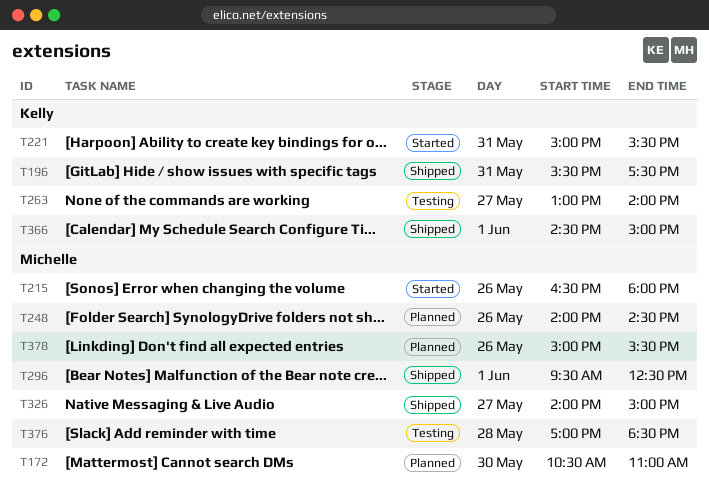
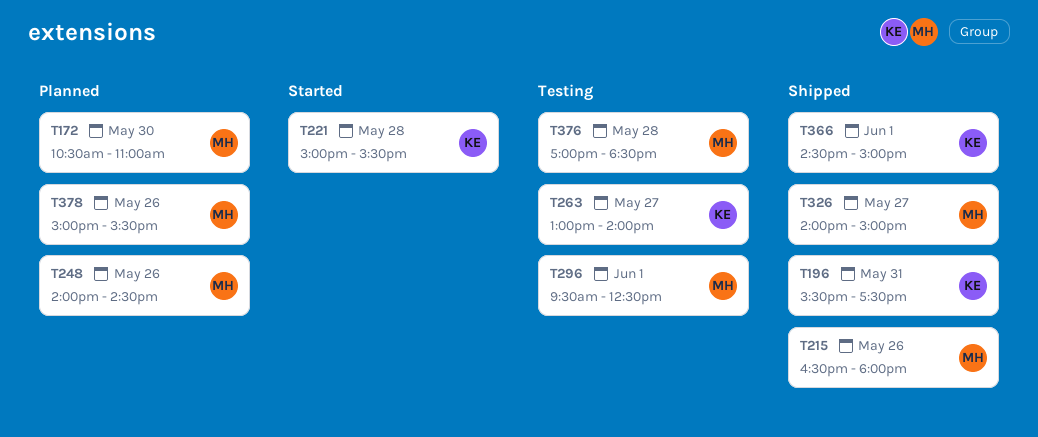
T215, status: Started -> Shipped
T221, day: May 31 -> May 28
T296, status: Shipped -> Testing

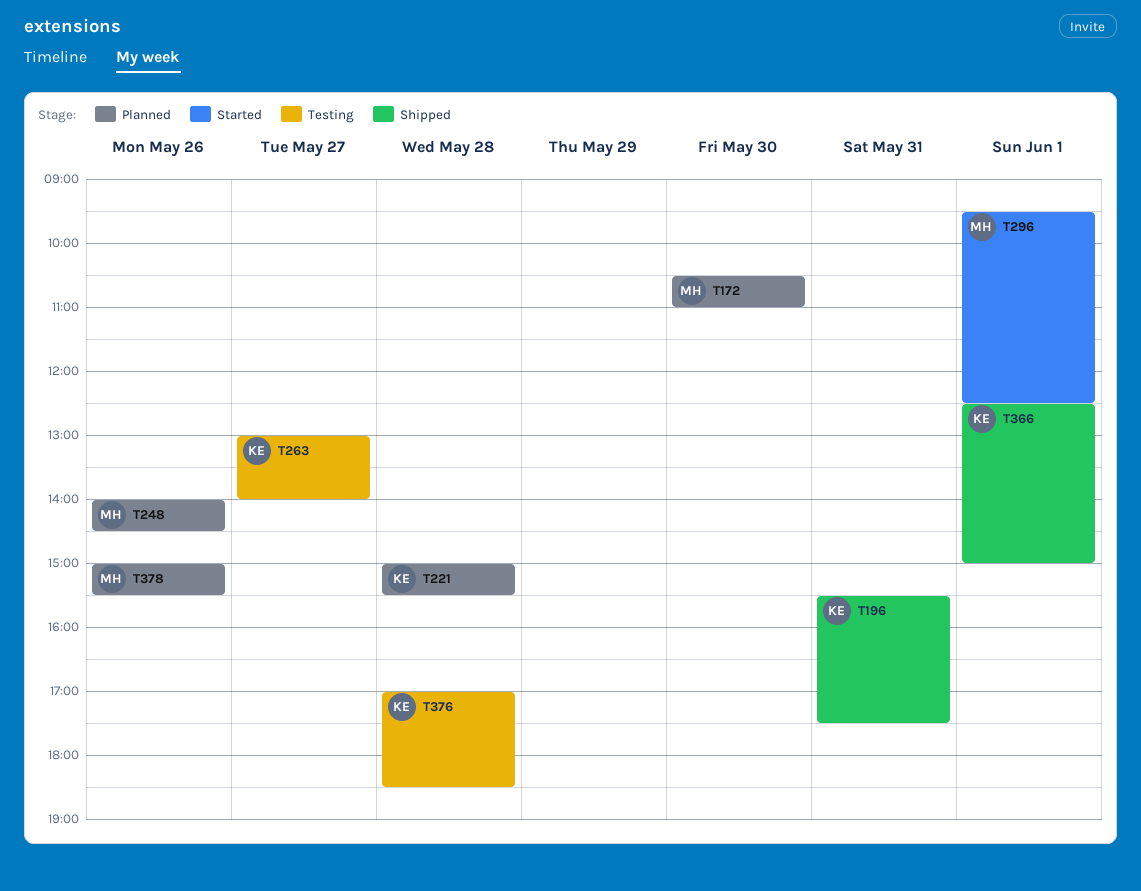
T215: present -> none
T221, status: Started -> Planned
T296, status: Testing -> Started
T326: present -> none
T366, begins: 14:30 -> 12:30
T376, owner: MH -> KE

